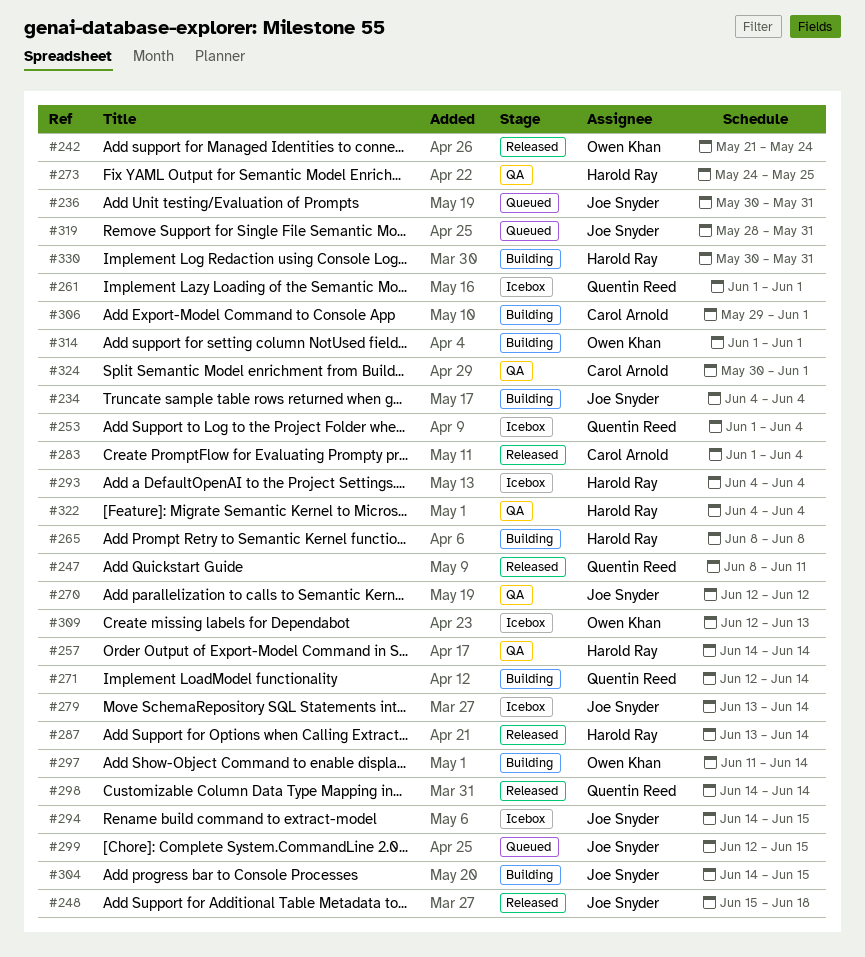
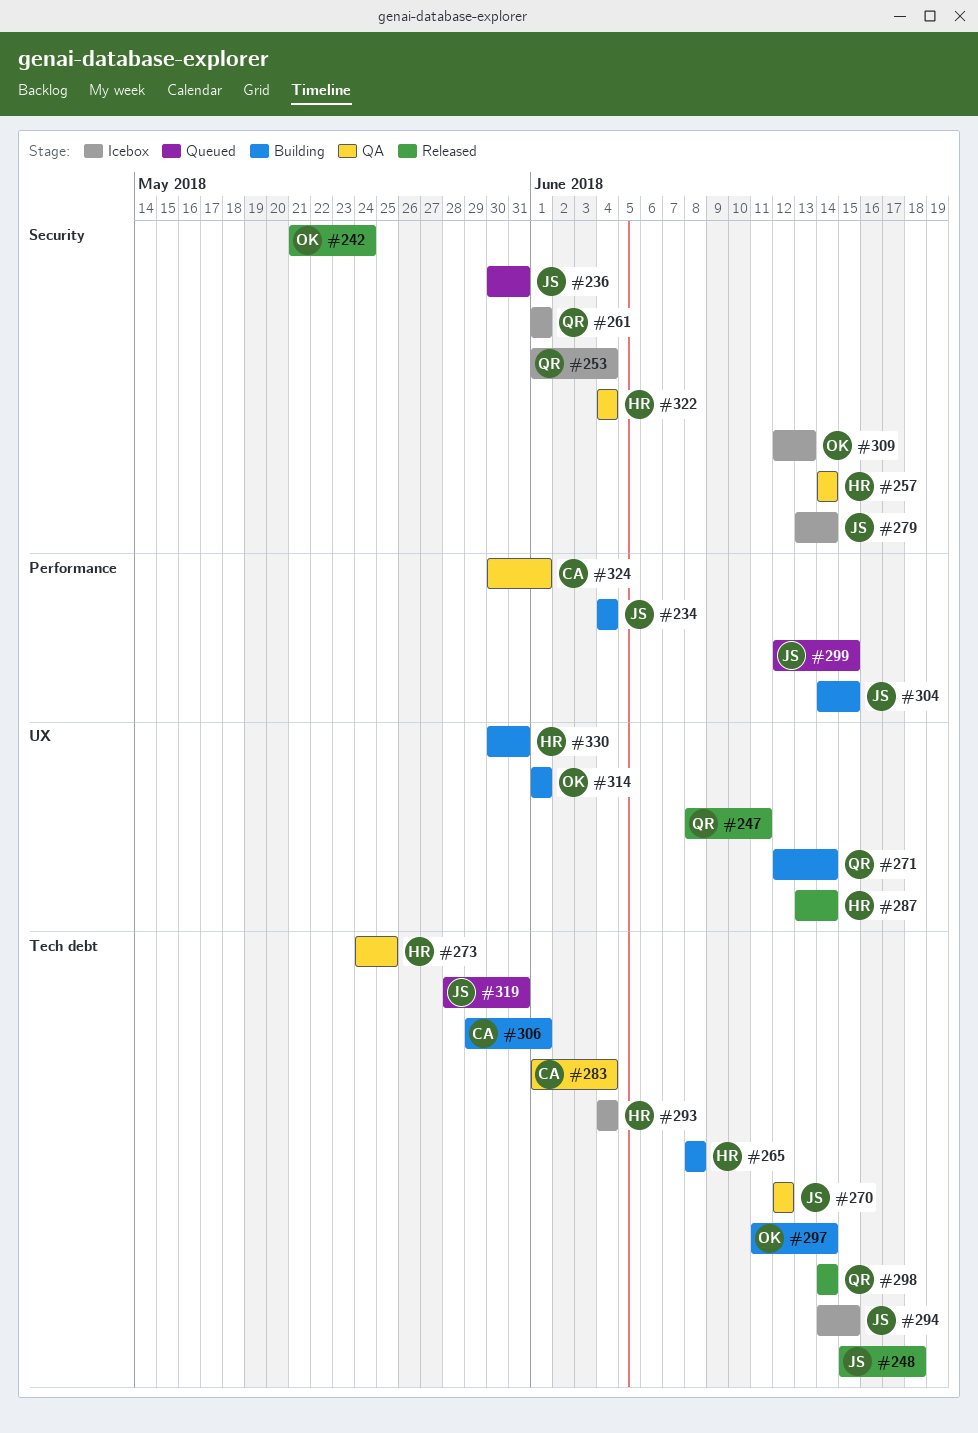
#283, status: Released -> QA

